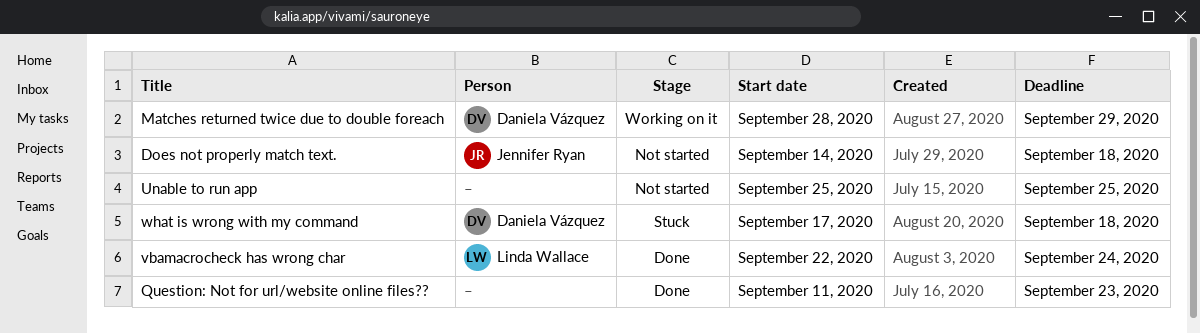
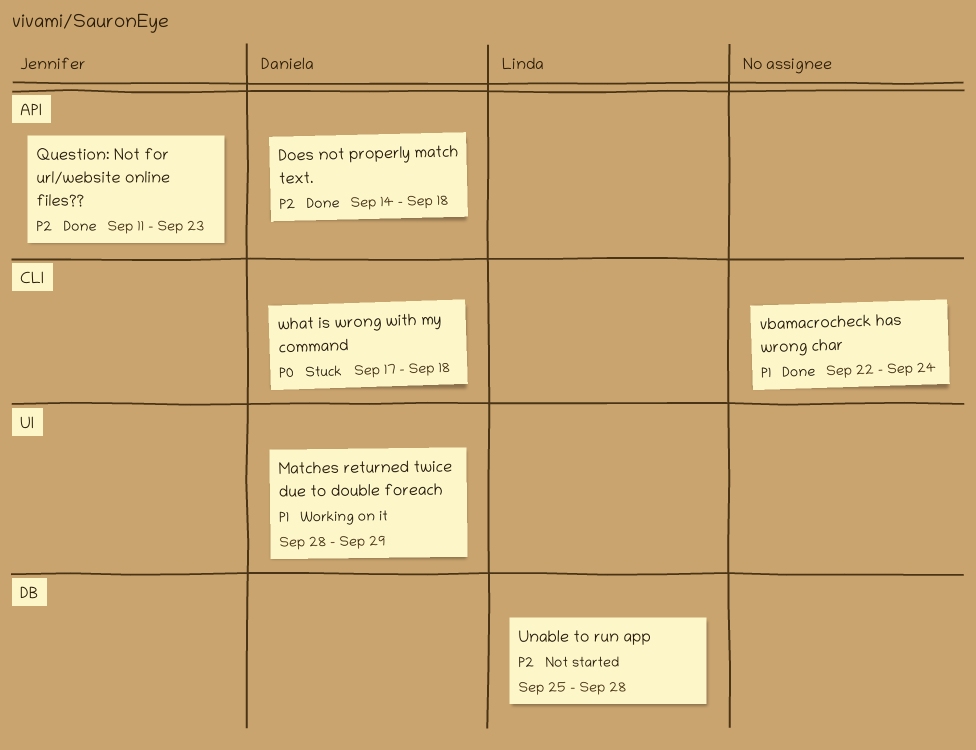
Does not properly match text., status: Not started -> Done
Does not properly match text., owner: Jennifer Ryan -> Daniela Vázquez
Question: Not for url/website online files??, owner: none -> Jennifer Ryan
Unable to run app, owner: none -> Linda Wallace
Unable to run app, due: Sep 25 -> Sep 28
vbamacrocheck has wrong char, owner: Linda Wallace -> none

